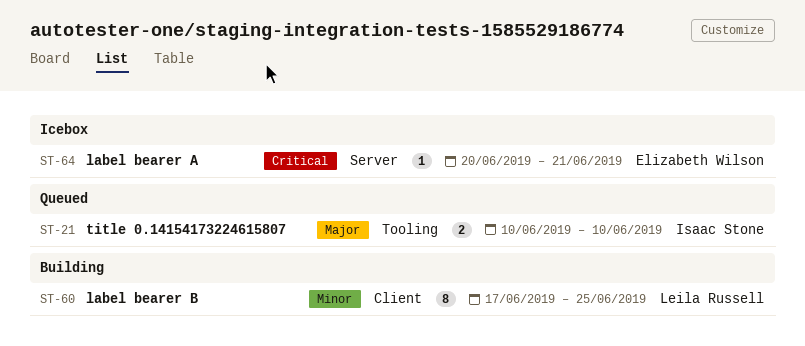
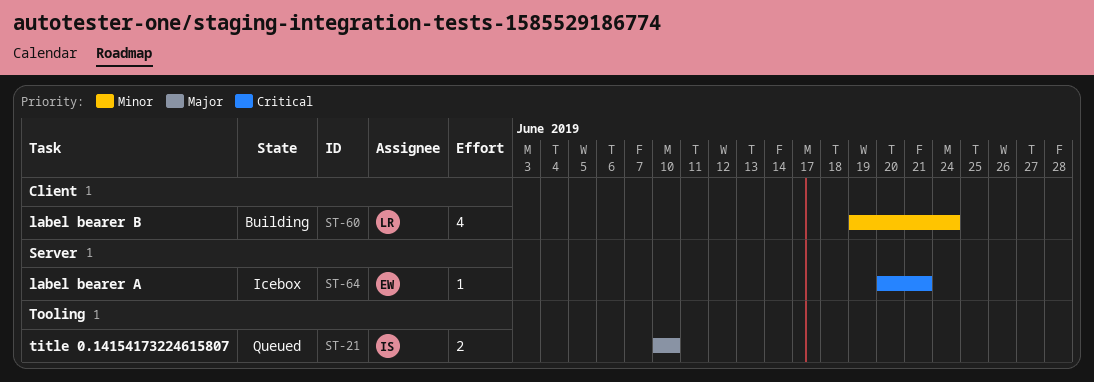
ST-60, estimate: 8 -> 4
ST-60, start: Jun 17 -> Jun 19
ST-60, due: Jun 25 -> Jun 24

